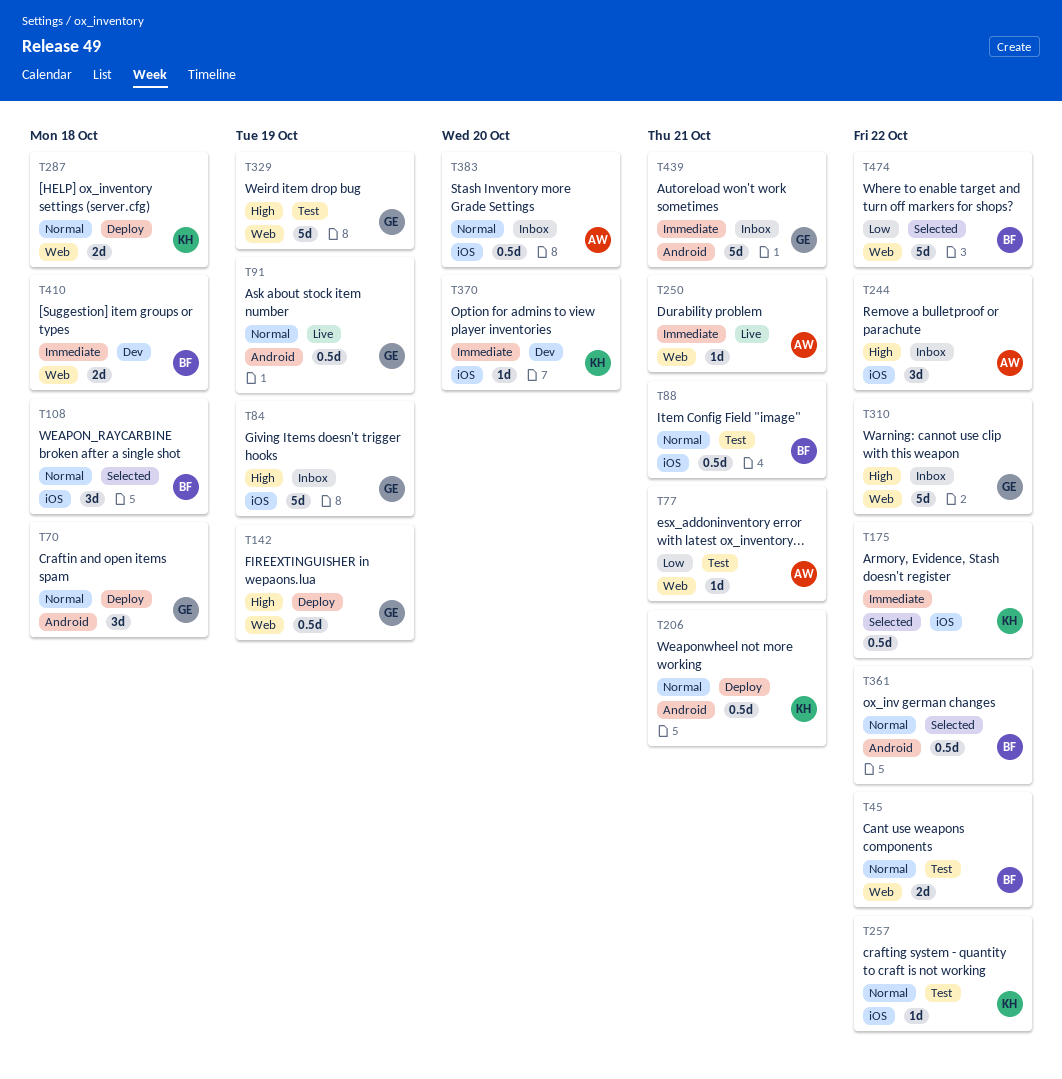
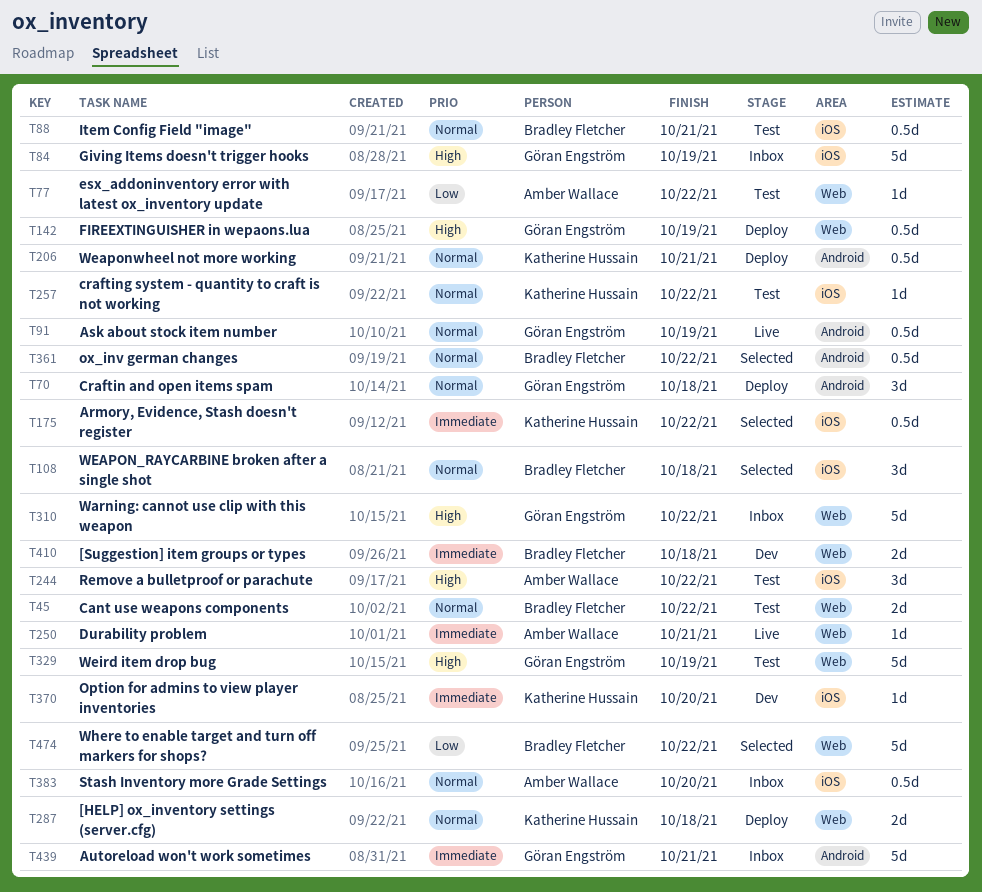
T77, due: Oct 21 -> Oct 22
T244, status: Inbox -> Test

